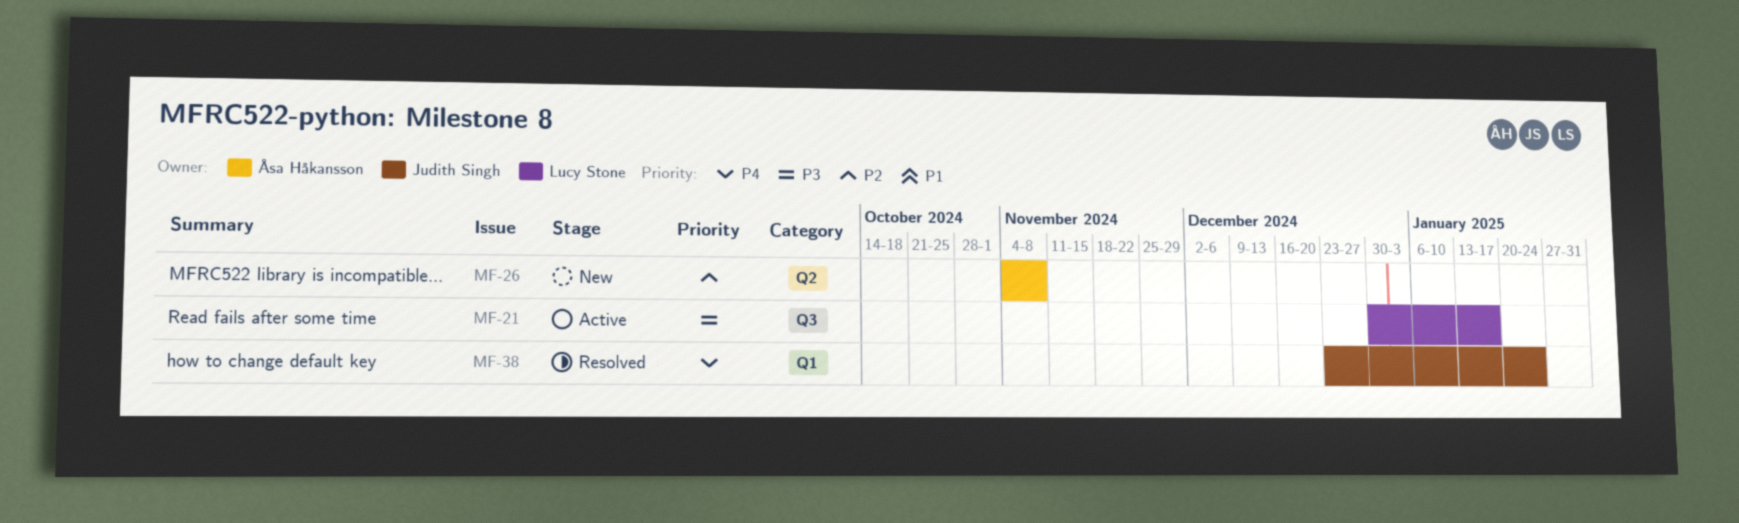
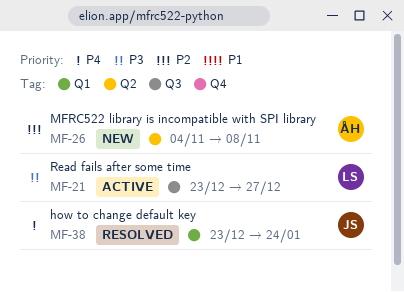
MF-21, start: Dec 30 -> Dec 23
MF-21, due: Jan 17 -> Dec 27

